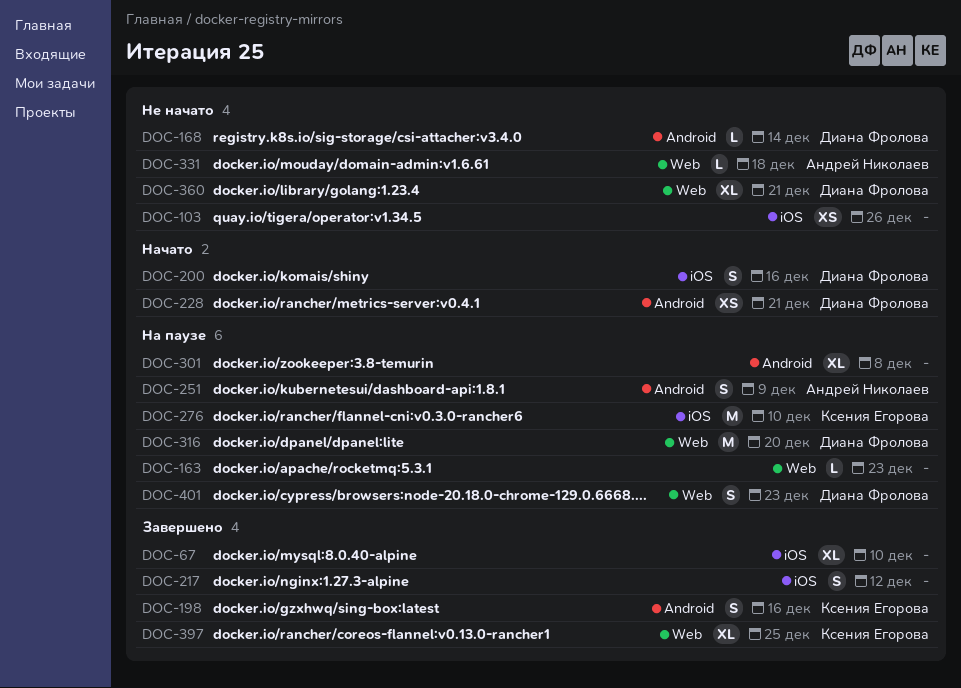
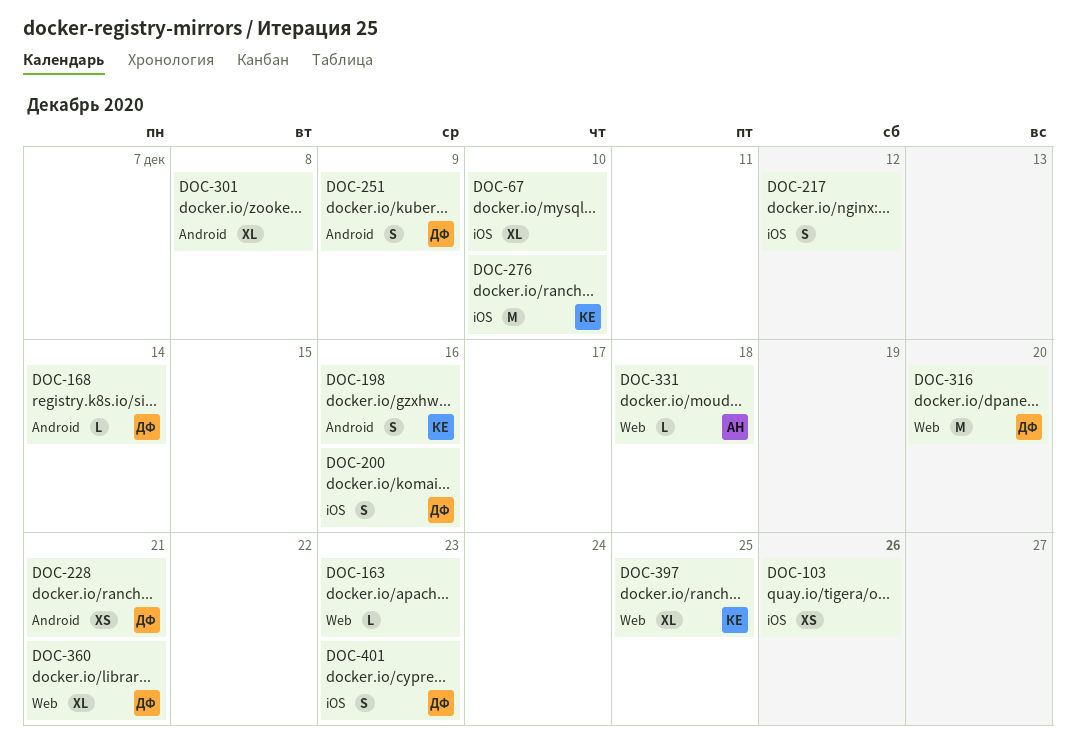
DOC-251, owner: Андрей Николаев -> Диана Фролова
DOC-401, label: Web -> iOS

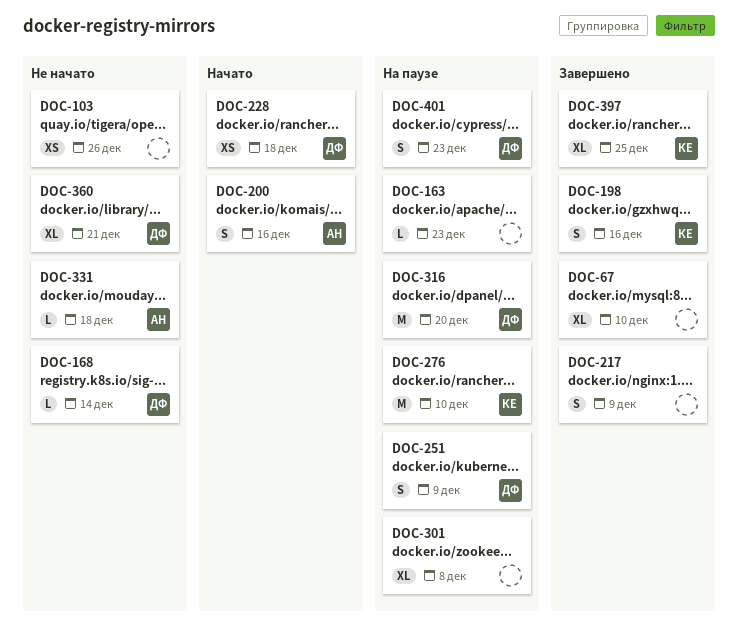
DOC-200, owner: ДФ -> АН
DOC-217, due: Dec 12 -> Dec 9
DOC-228, due: Dec 21 -> Dec 18

